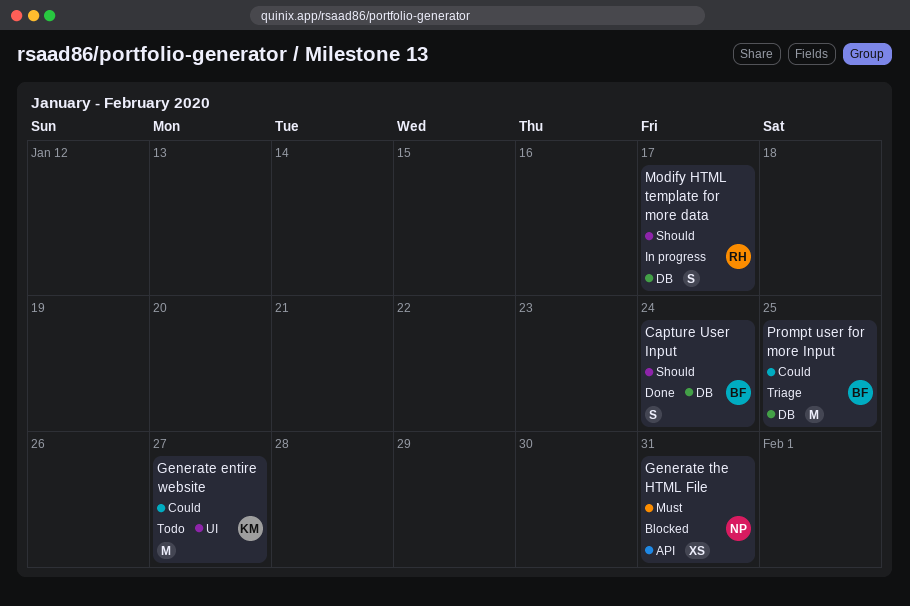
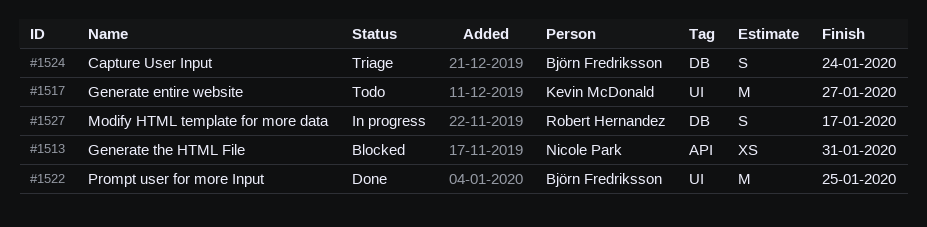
Capture User Input, status: Done -> Triage
Prompt user for more Input, status: Triage -> Done
Prompt user for more Input, label: DB -> UI

